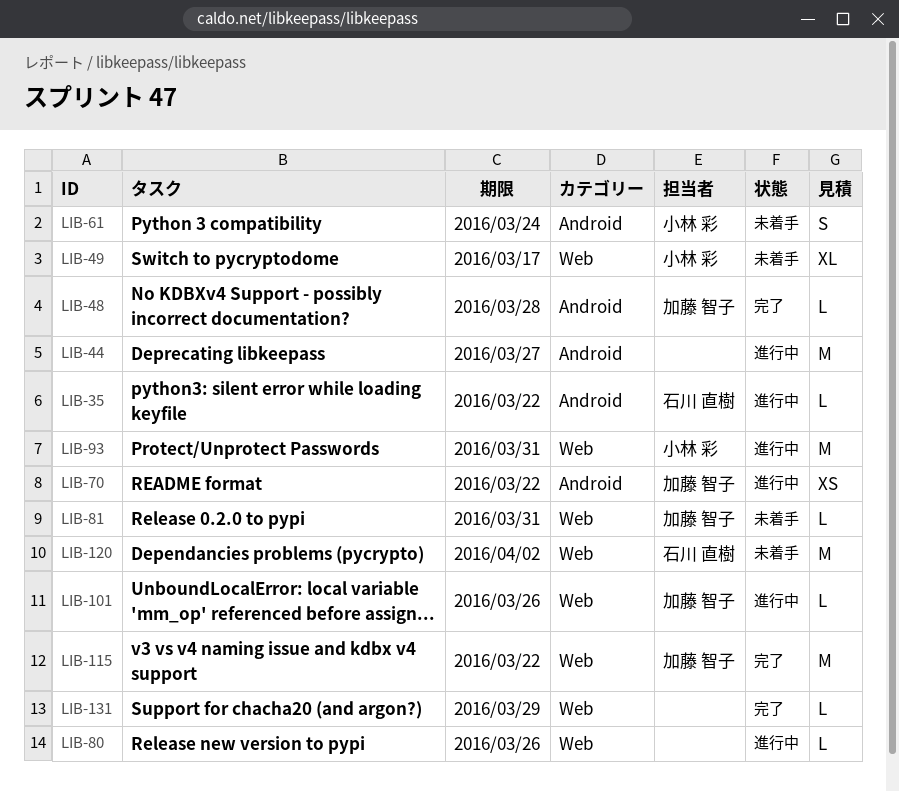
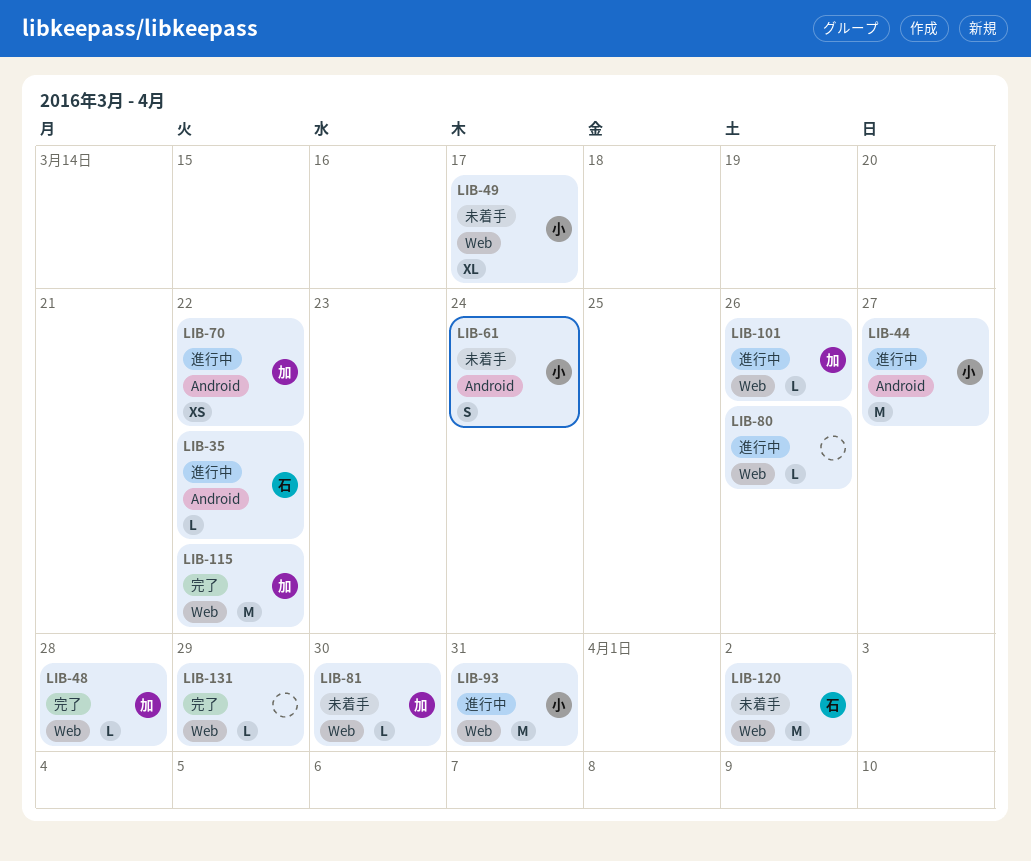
LIB-44, owner: none -> 小林 彩
LIB-48, label: Android -> Web
LIB-81, due: Mar 31 -> Mar 30

